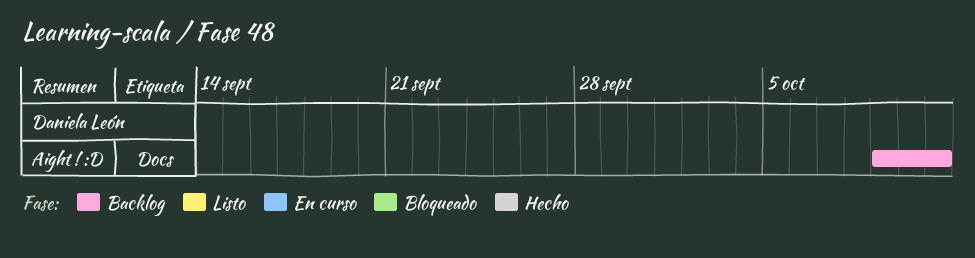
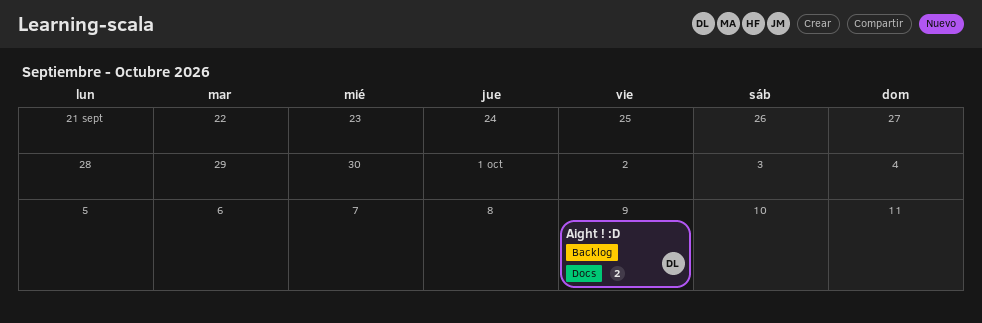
Aight ! :D, due: Oct 11 -> Oct 9

